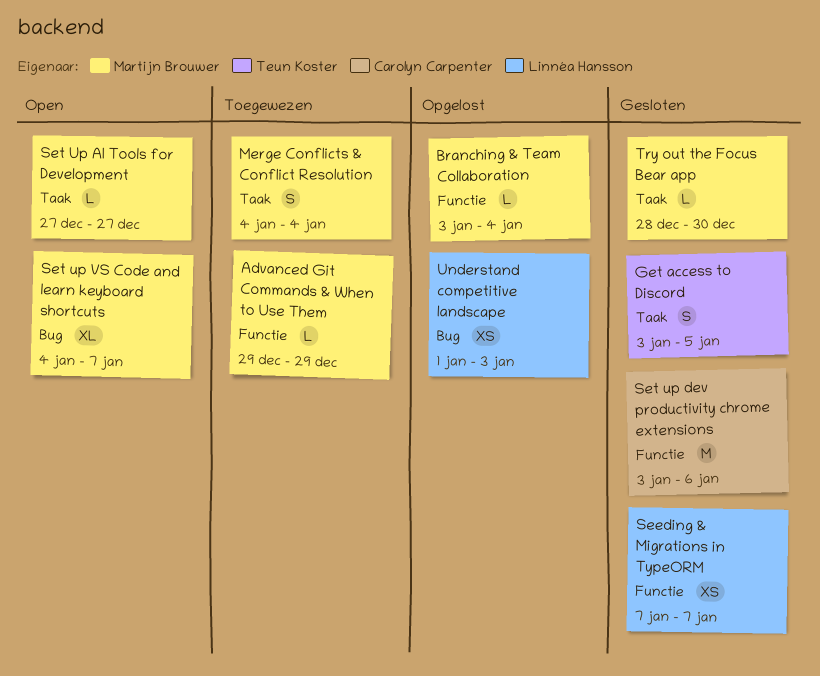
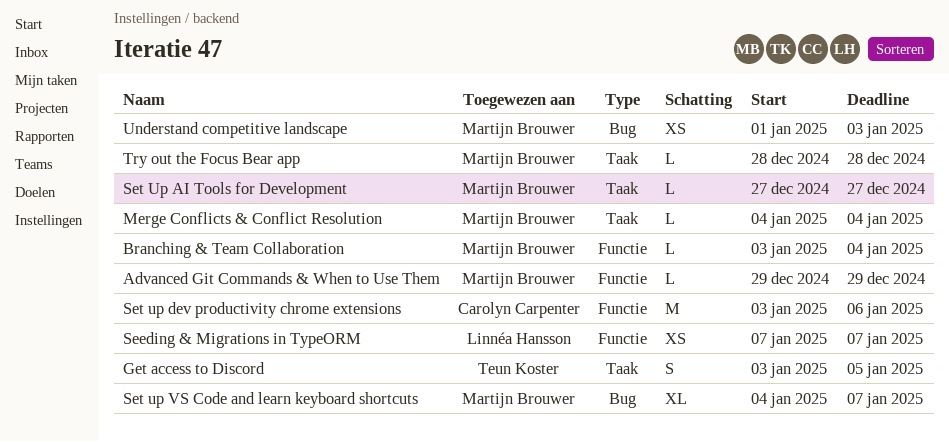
Merge Conflicts & Conflict Resolution, estimate: S -> L
Try out the Focus Bear app, due: Dec 30 -> Dec 28
Understand competitive landscape, owner: Linnéa Hansson -> Martijn Brouwer

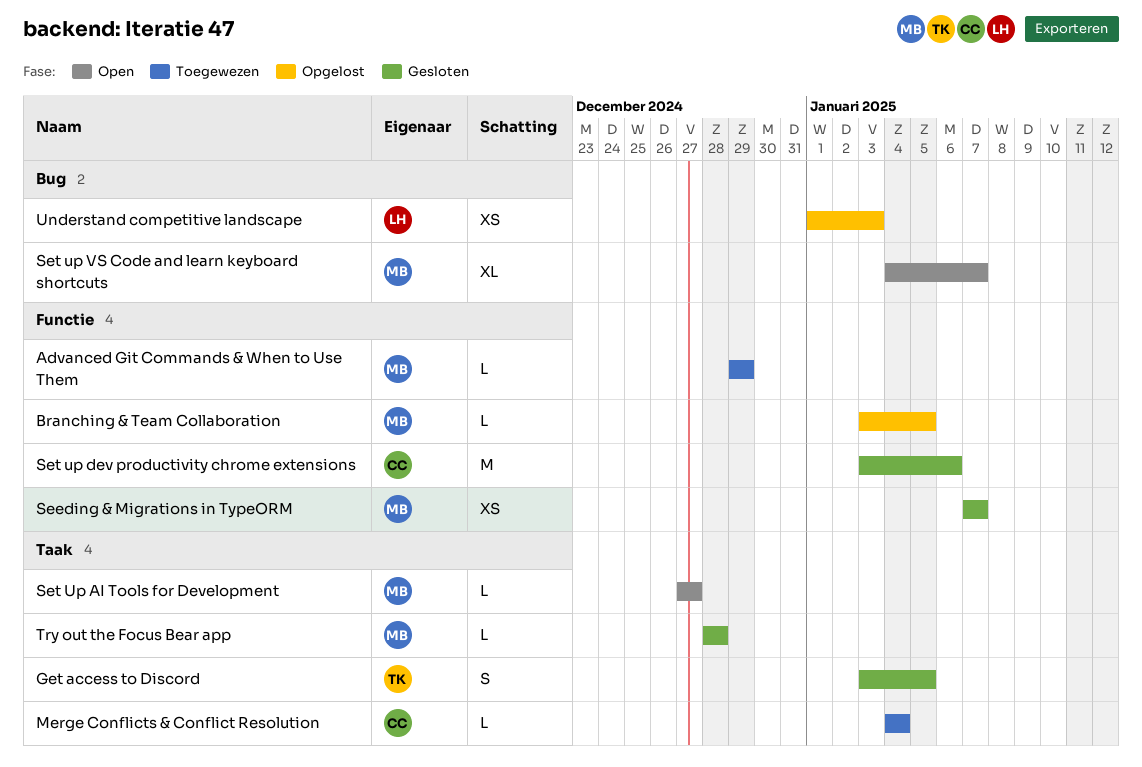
Branching & Team Collaboration, due: Jan 4 -> Jan 5
Merge Conflicts & Conflict Resolution, owner: Martijn Brouwer -> Carolyn Carpenter
Seeding & Migrations in TypeORM, owner: Linnéa Hansson -> Martijn Brouwer
Understand competitive landscape, owner: Martijn Brouwer -> Linnéa Hansson

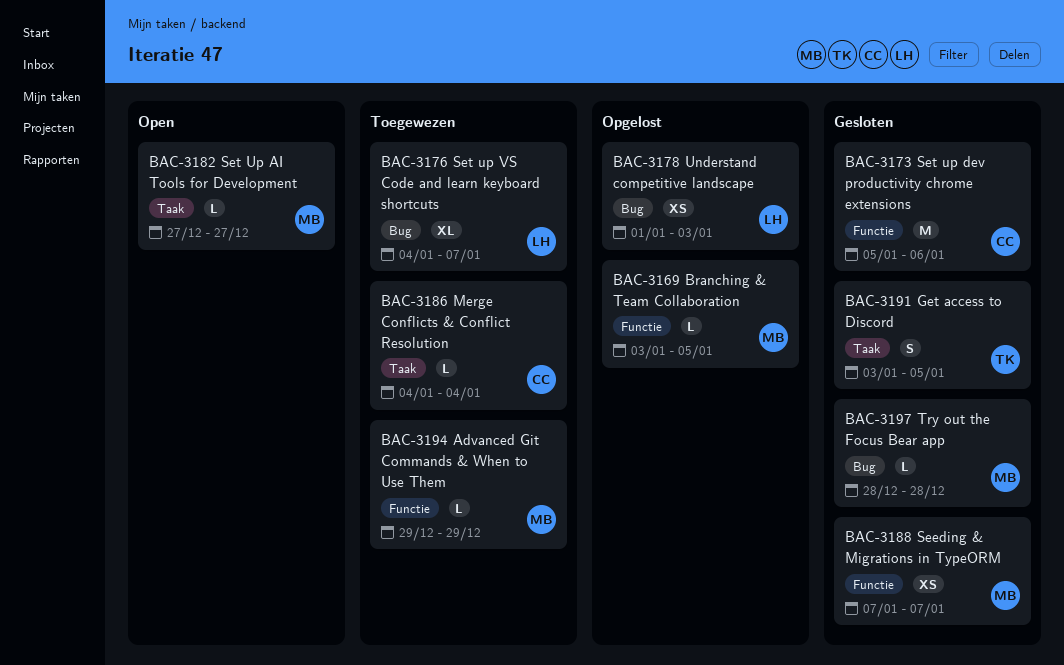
Set up dev productivity chrome extensions, start: Jan 3 -> Jan 5
Set up VS Code and learn keyboard shortcuts, status: Open -> Toegewezen
Set up VS Code and learn keyboard shortcuts, owner: MB -> LH
Try out the Focus Bear app, label: Taak -> Bug

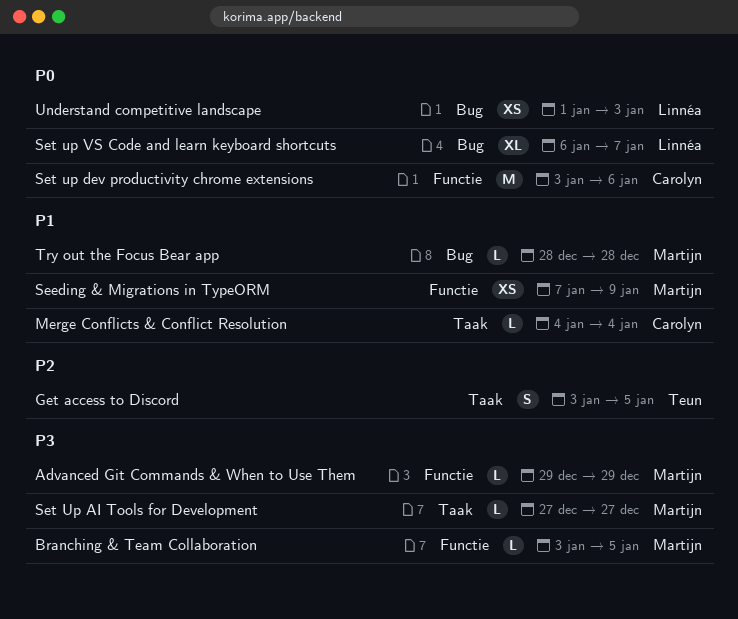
Seeding & Migrations in TypeORM, due: Jan 7 -> Jan 9
Set up dev productivity chrome extensions, start: Jan 5 -> Jan 3
Set up VS Code and learn keyboard shortcuts, start: Jan 4 -> Jan 6

